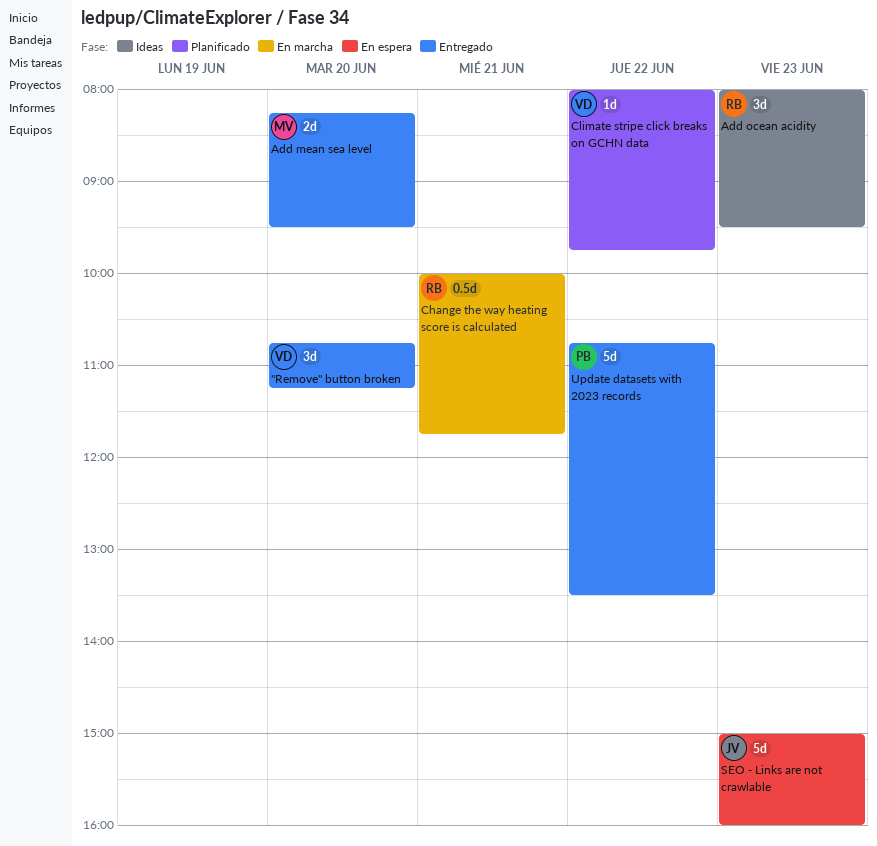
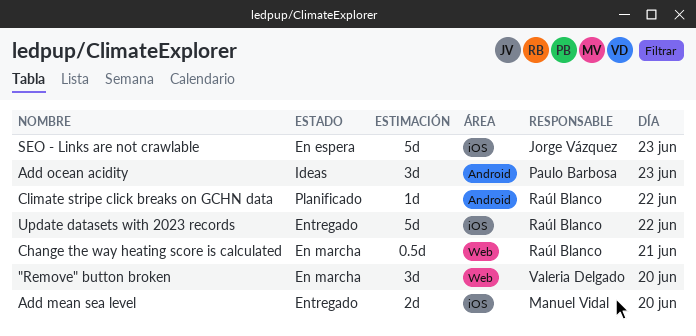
"Remove" button broken, status: Entregado -> En marcha
Add ocean acidity, owner: Raúl Blanco -> Paulo Barbosa
Climate stripe click breaks on GCHN data, owner: Valeria Delgado -> Raúl Blanco
Update datasets with 2023 records, owner: Paulo Barbosa -> Raúl Blanco

